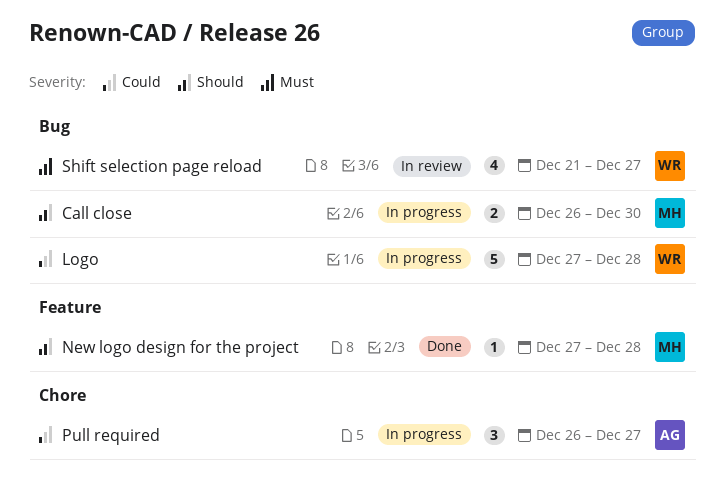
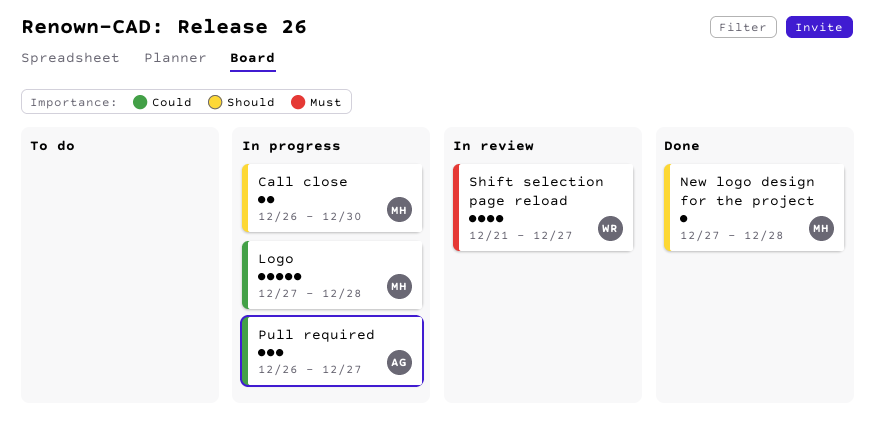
Logo, owner: WR -> MH

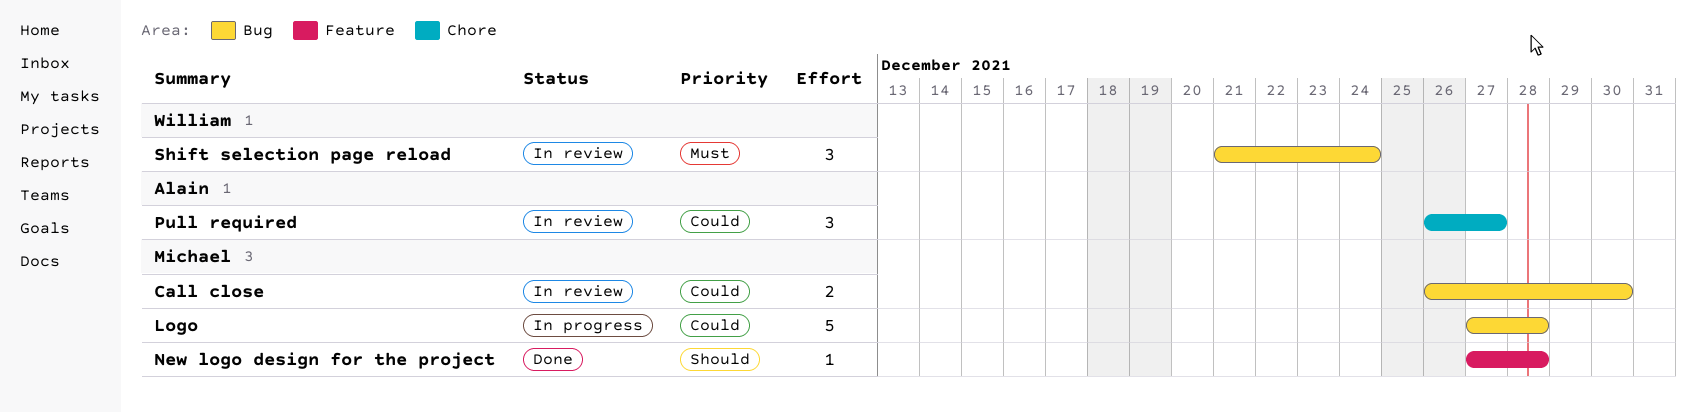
Call close, status: In progress -> In review
Call close, priority: Should -> Could
Pull required, status: In progress -> In review
Shift selection page reload, estimate: 4 -> 3
Shift selection page reload, due: Dec 27 -> Dec 24

